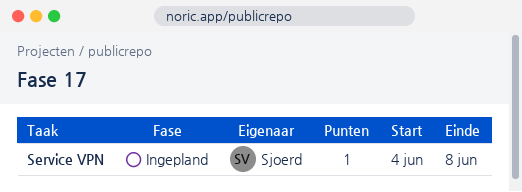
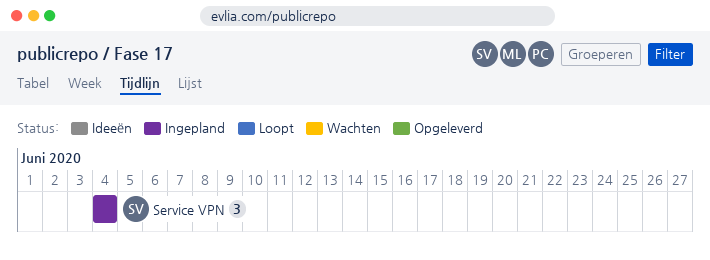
Service VPN, estimate: 1 -> 3
Service VPN, due: Jun 8 -> Jun 4

